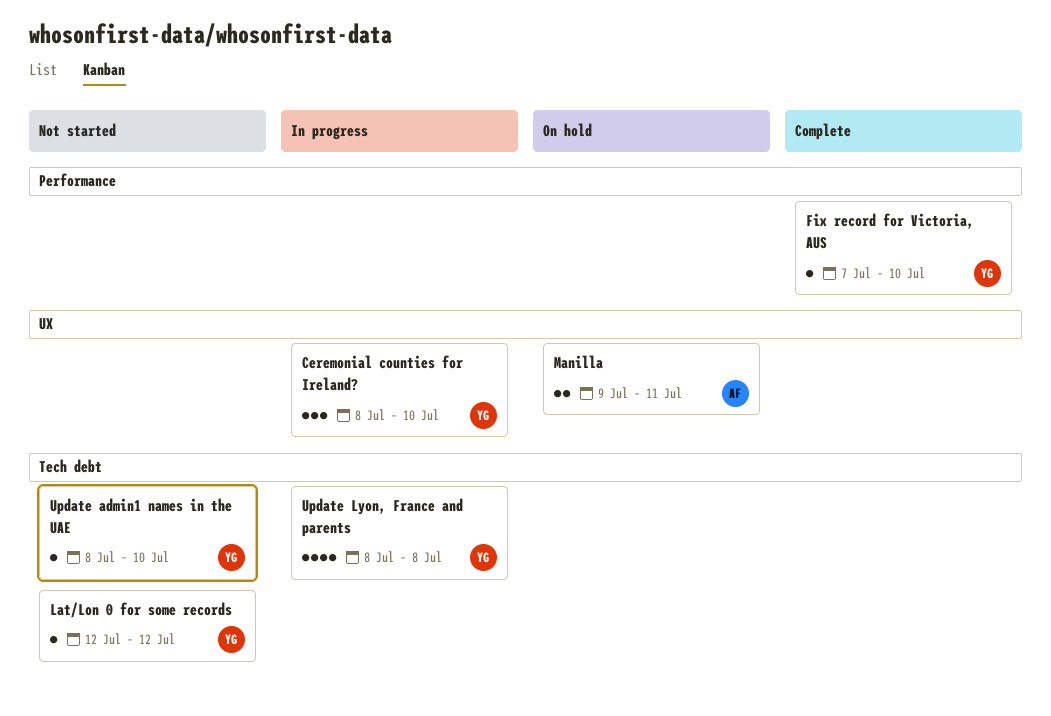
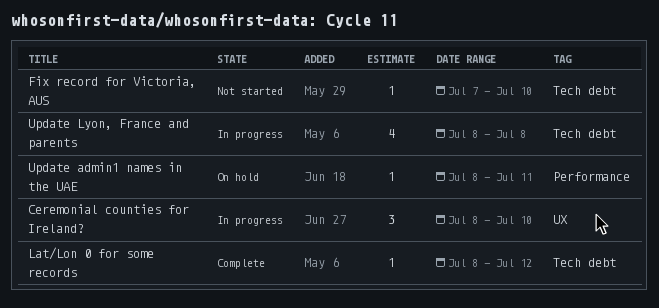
Fix record for Victoria, AUS, status: Complete -> Not started
Fix record for Victoria, AUS, label: Performance -> Tech debt
Lat/Lon 0 for some records, status: Not started -> Complete
Lat/Lon 0 for some records, start: Jul 12 -> Jul 8
Manilla: present -> none
Update admin1 names in the UAE, status: Not started -> On hold
Update admin1 names in the UAE, label: Tech debt -> Performance
Update admin1 names in the UAE, due: Jul 10 -> Jul 11

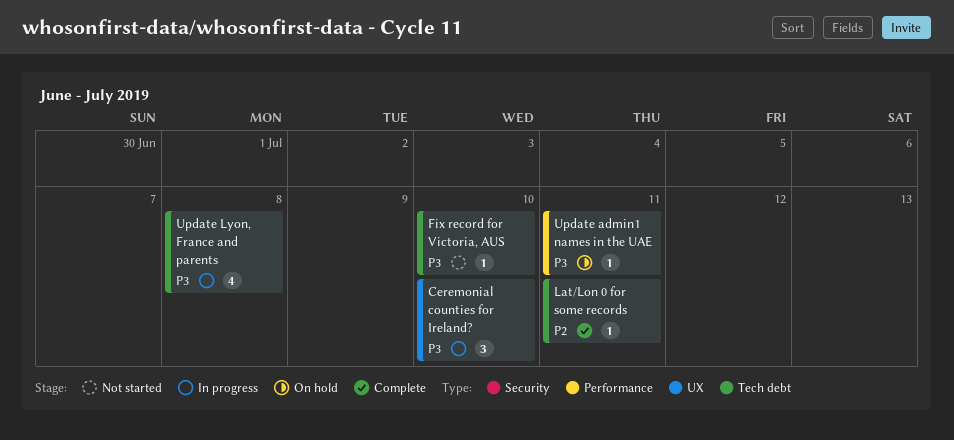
Lat/Lon 0 for some records, due: Jul 12 -> Jul 11

